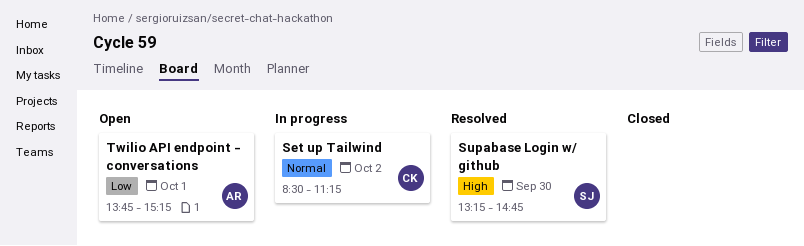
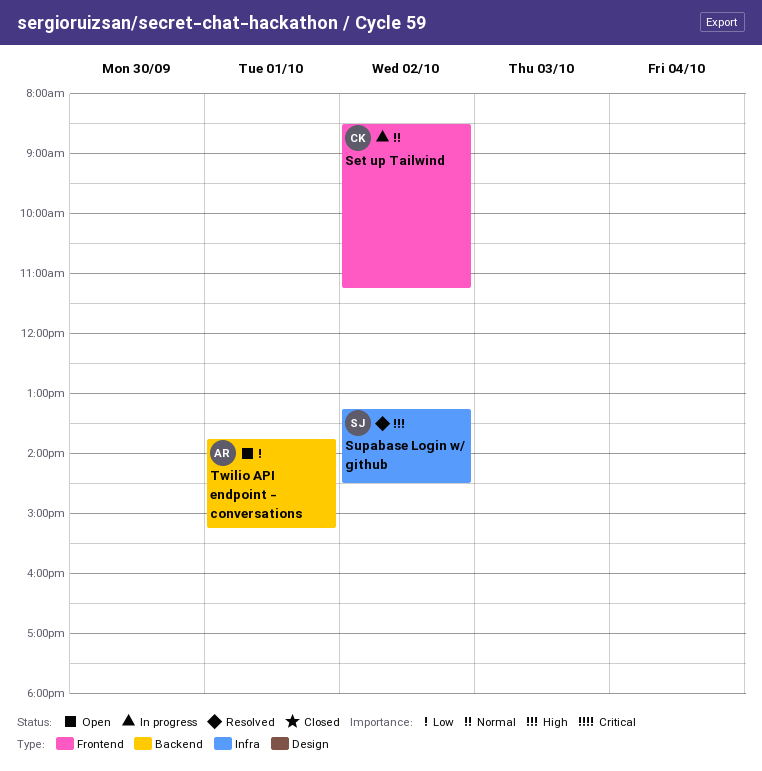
Supabase Login w/ github, day: Sep 30 -> Oct 2
Supabase Login w/ github, ends: 14:45 -> 14:30

